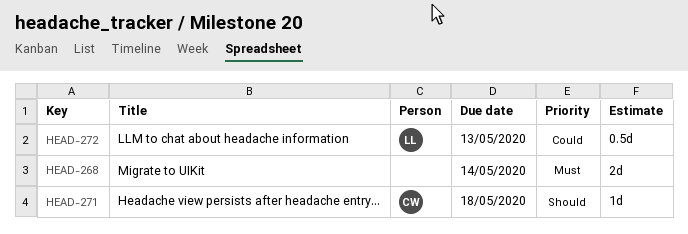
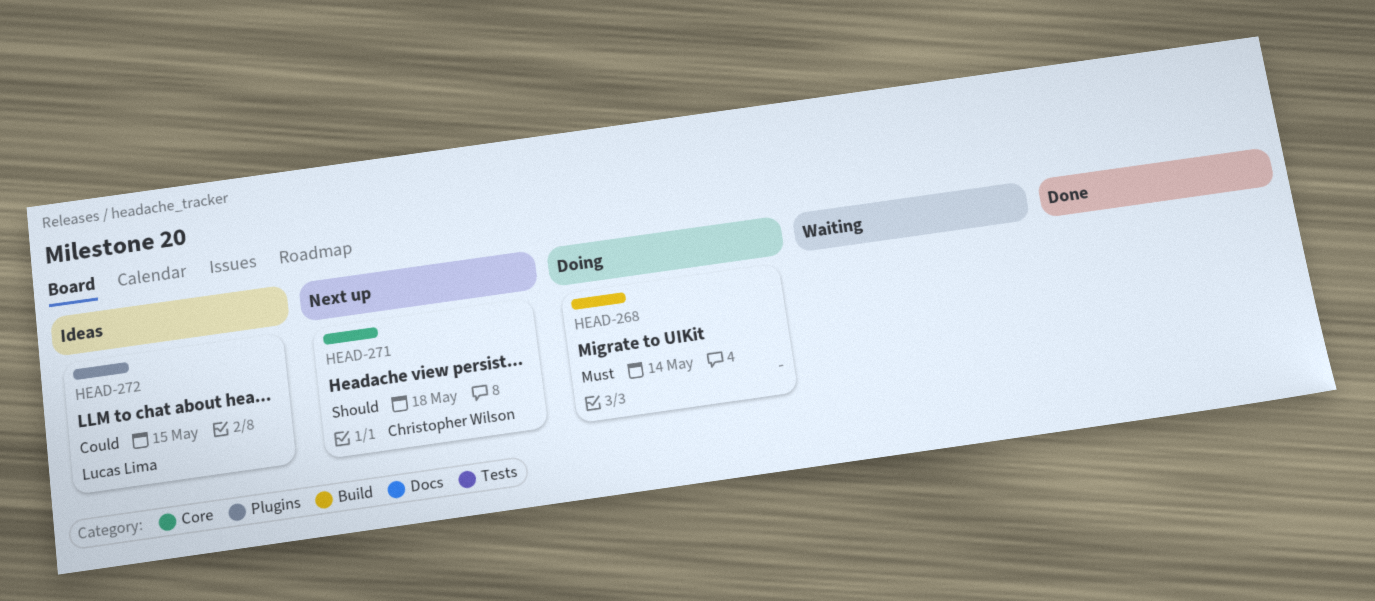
HEAD-272, due: May 13 -> May 15

